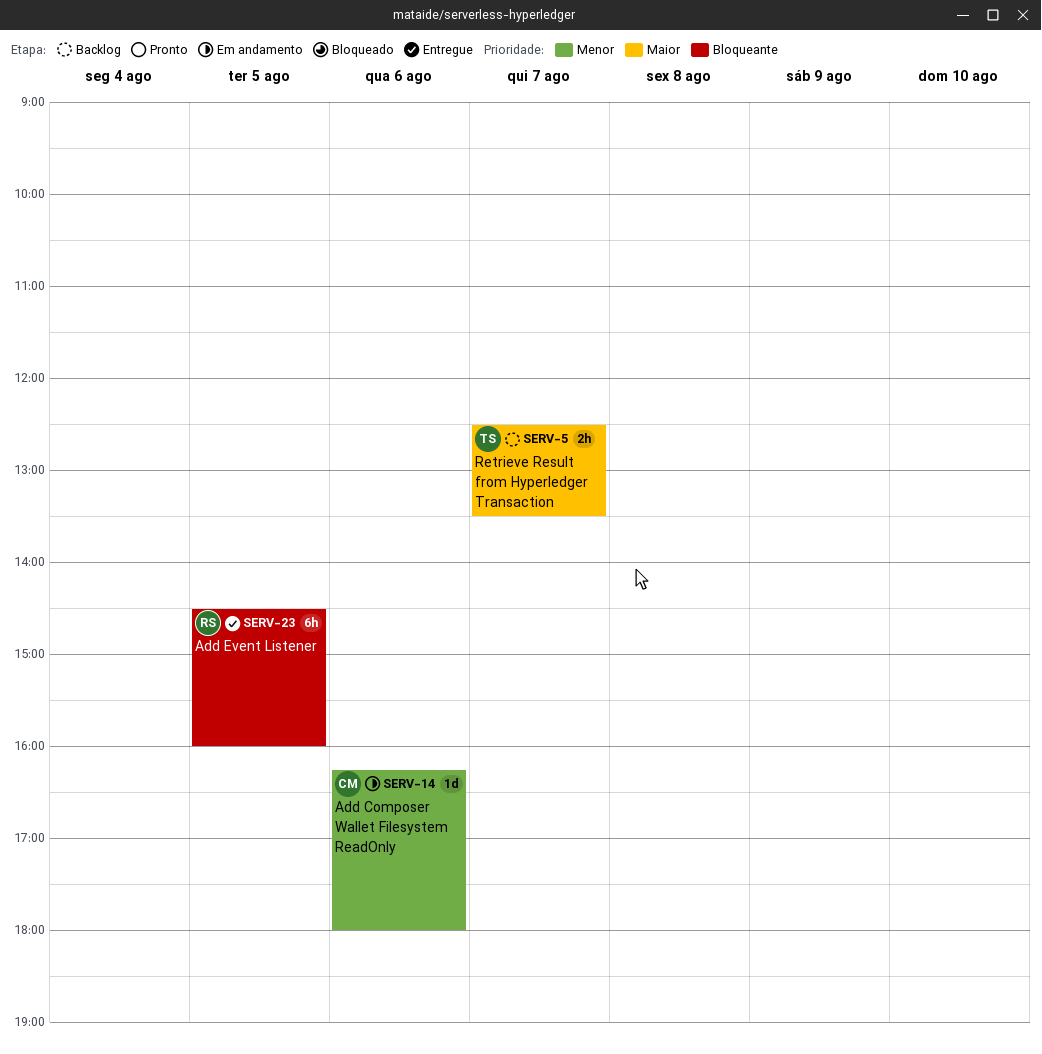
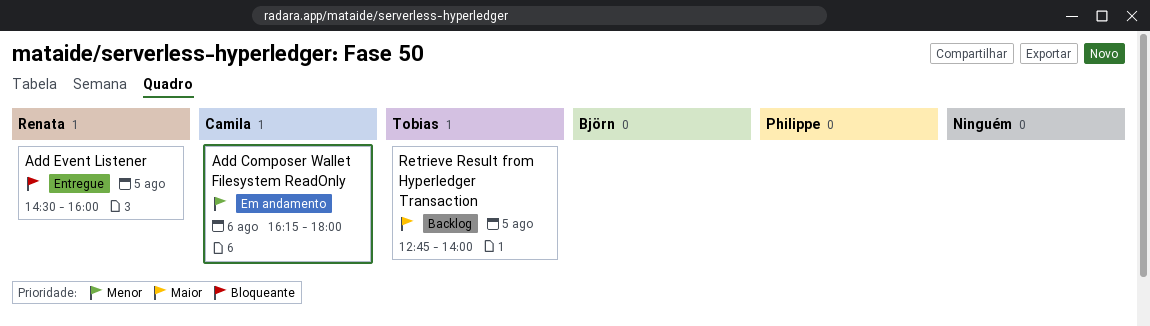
Retrieve Result from Hyperledger Transaction, day: Aug 7 -> Aug 5
Retrieve Result from Hyperledger Transaction, begins: 12:30 -> 12:45
Retrieve Result from Hyperledger Transaction, ends: 13:30 -> 14:00

